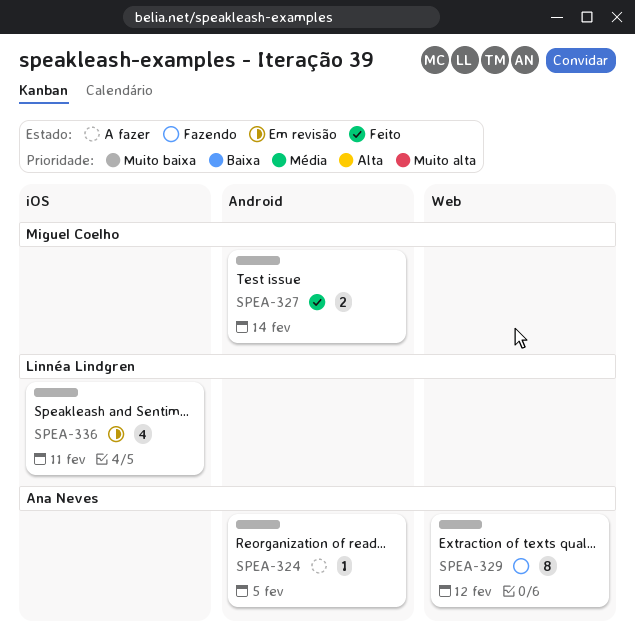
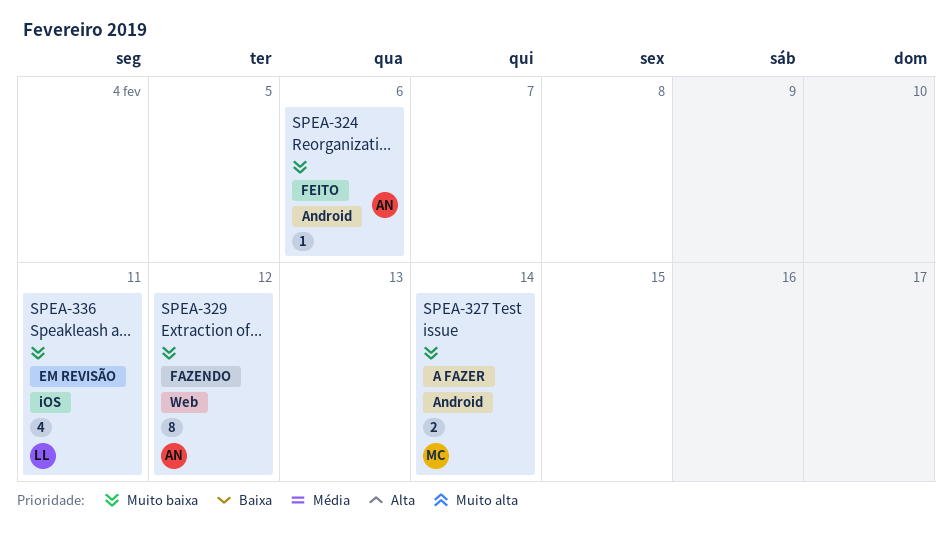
SPEA-324, status: A fazer -> Feito
SPEA-324, due: Feb 5 -> Feb 6
SPEA-327, status: Feito -> A fazer

